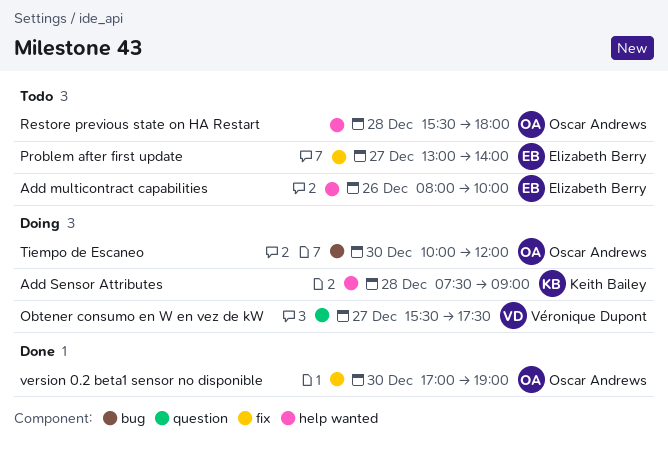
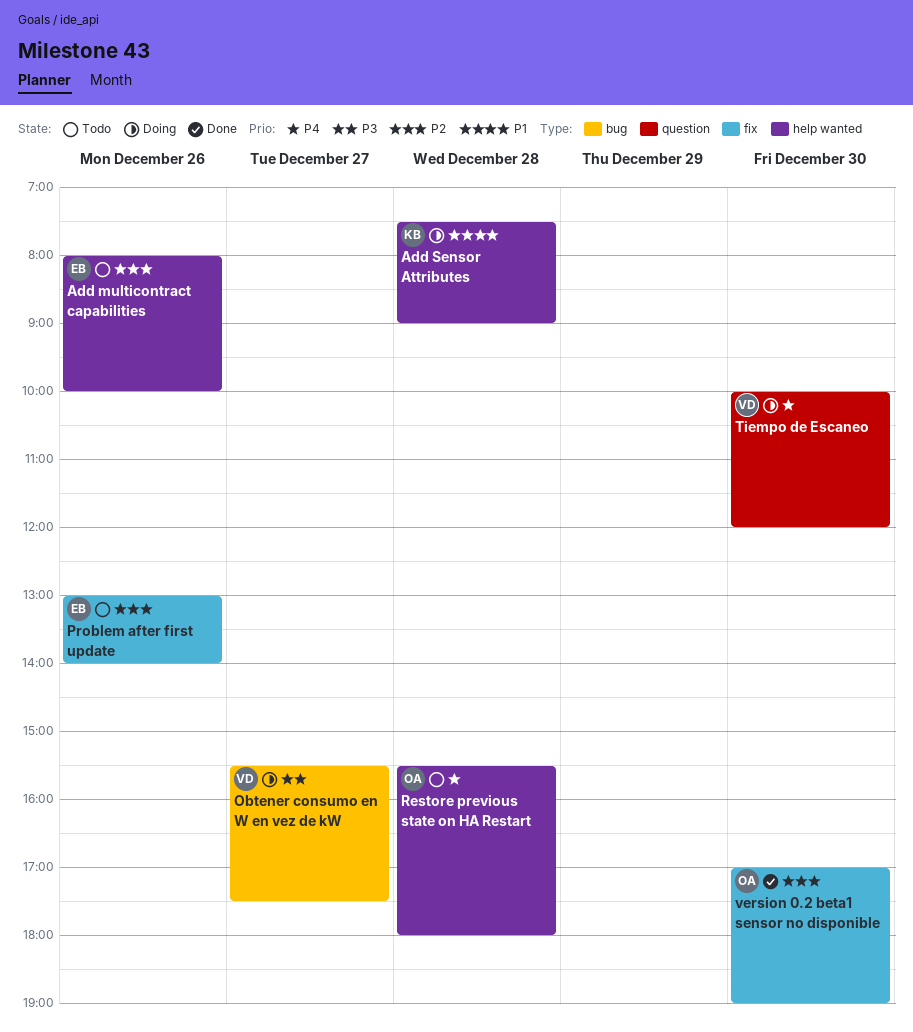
Obtener consumo en W en vez de kW, label: question -> bug
Problem after first update, day: Dec 27 -> Dec 26
Tiempo de Escaneo, owner: Oscar Andrews -> Véronique Dupont
Tiempo de Escaneo, label: bug -> question

